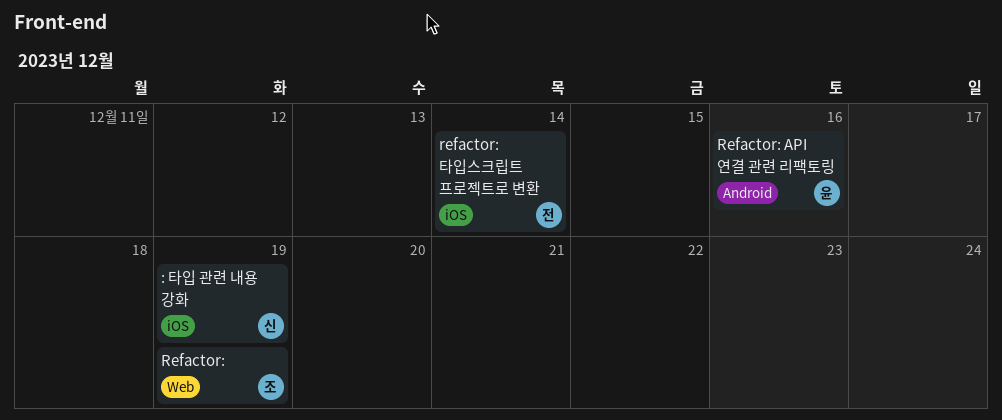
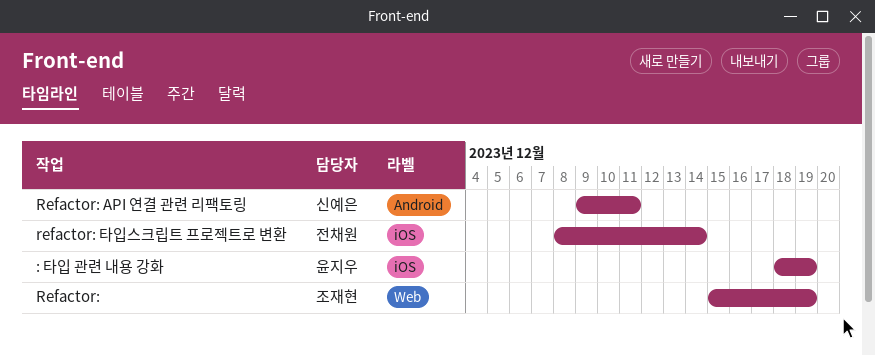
: 타입 관련 내용 강화, owner: 신예은 -> 윤지우
Refactor: API 연결 관련 리팩토링, owner: 윤지우 -> 신예은
Refactor: API 연결 관련 리팩토링, due: Dec 16 -> Dec 11

